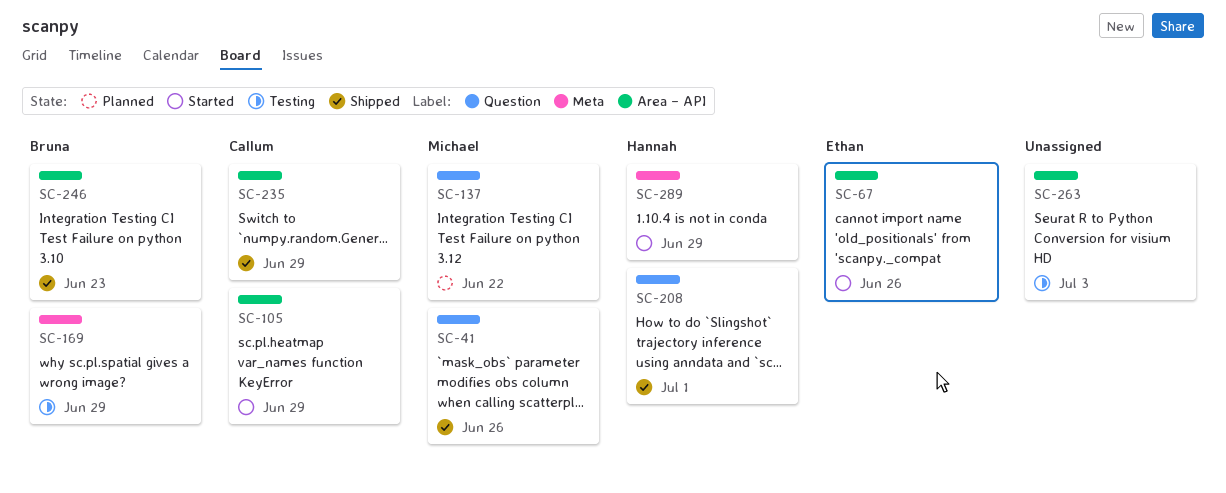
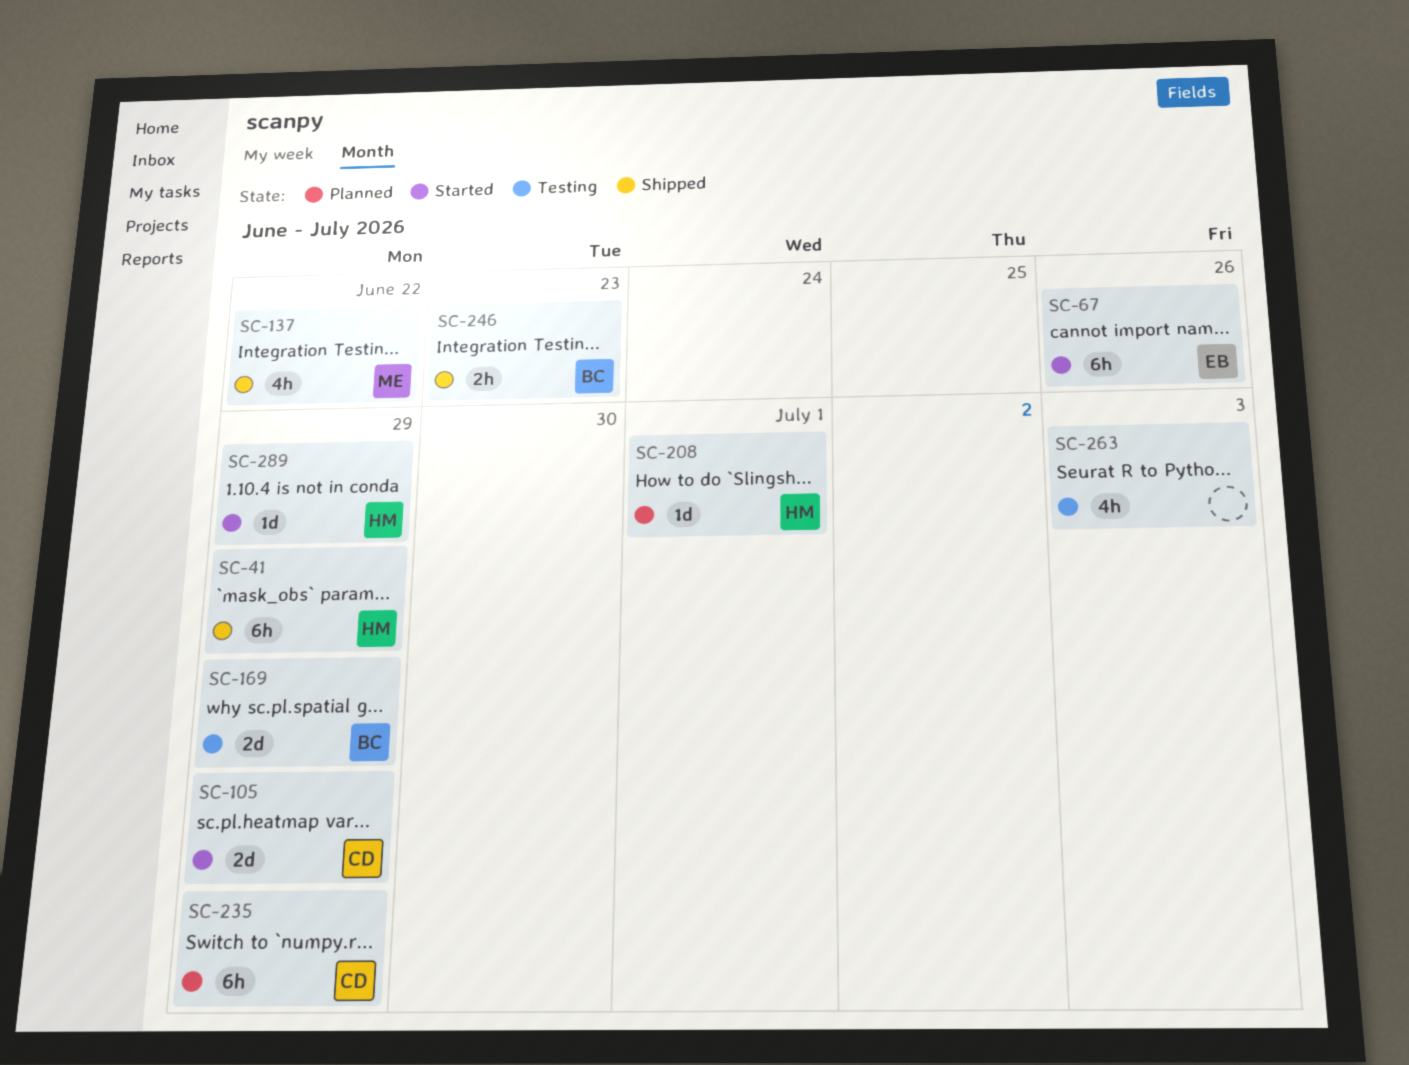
SC-41, owner: Michael -> Hannah
SC-41, due: Jun 26 -> Jun 29
SC-137, status: Planned -> Shipped
SC-208, status: Shipped -> Planned
SC-235, status: Shipped -> Planned

